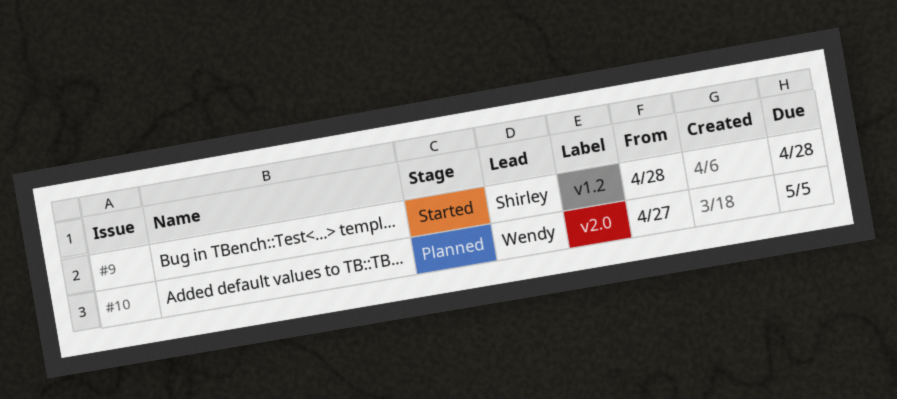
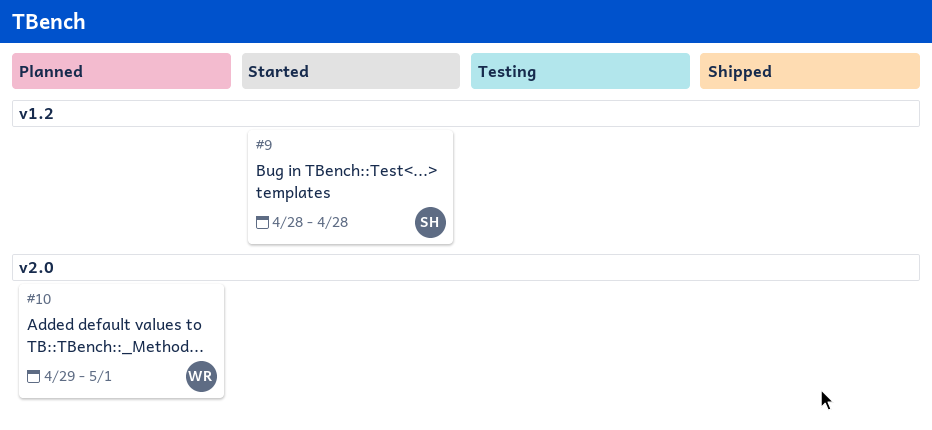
#10, start: Apr 27 -> Apr 29
#10, due: May 5 -> May 1

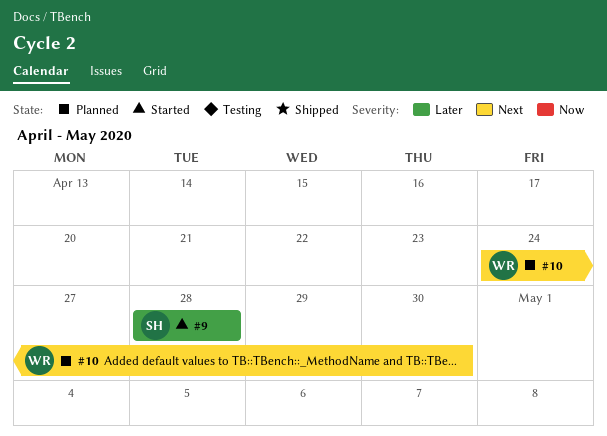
#10, start: Apr 29 -> Apr 24
#10, due: May 1 -> Apr 30

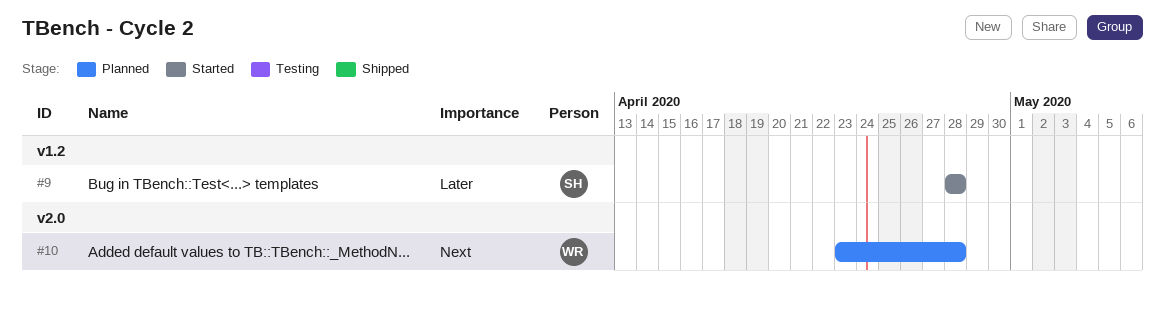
#10, start: Apr 24 -> Apr 23
#10, due: Apr 30 -> Apr 28

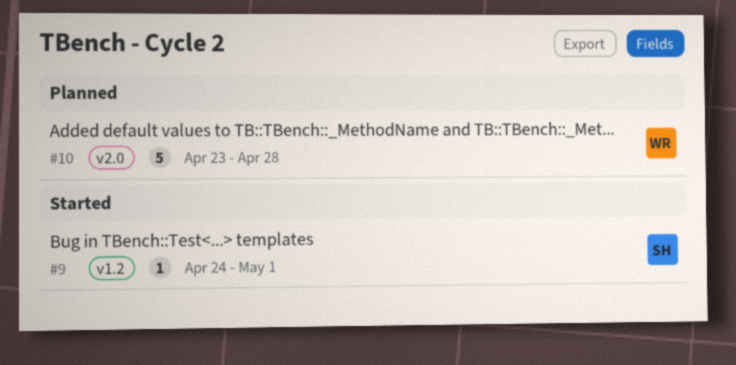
#9, start: Apr 28 -> Apr 24
#9, due: Apr 28 -> May 1

